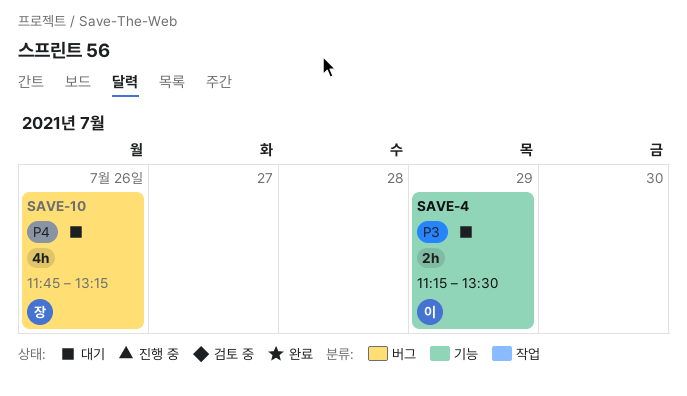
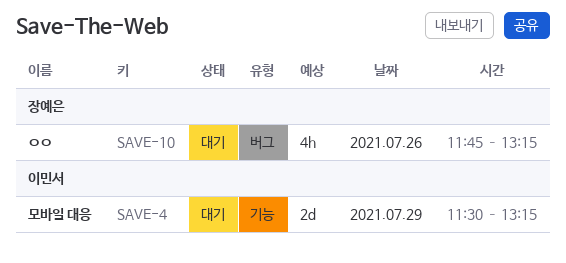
SAVE-4, estimate: 2h -> 2d
SAVE-4, begins: 11:15 -> 11:30
SAVE-4, ends: 13:30 -> 13:15

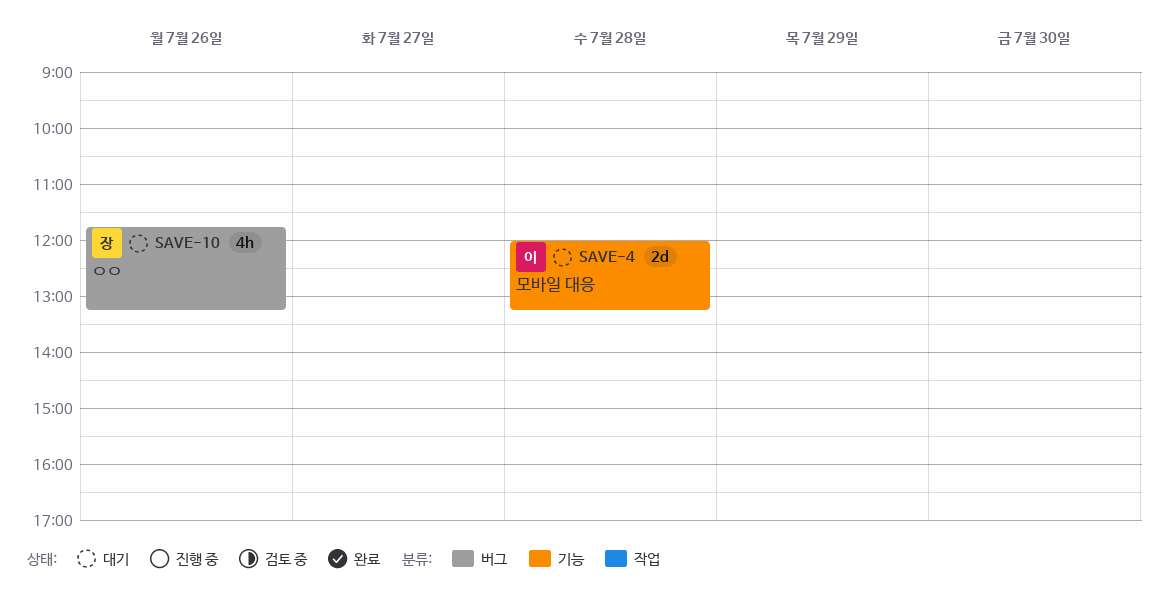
SAVE-4, day: Jul 29 -> Jul 28
SAVE-4, begins: 11:30 -> 12:00

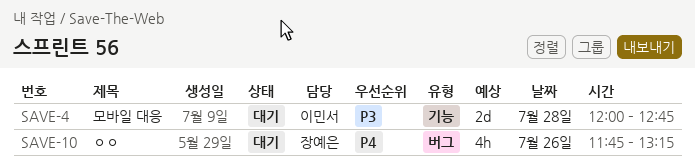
SAVE-4, ends: 13:15 -> 12:45

